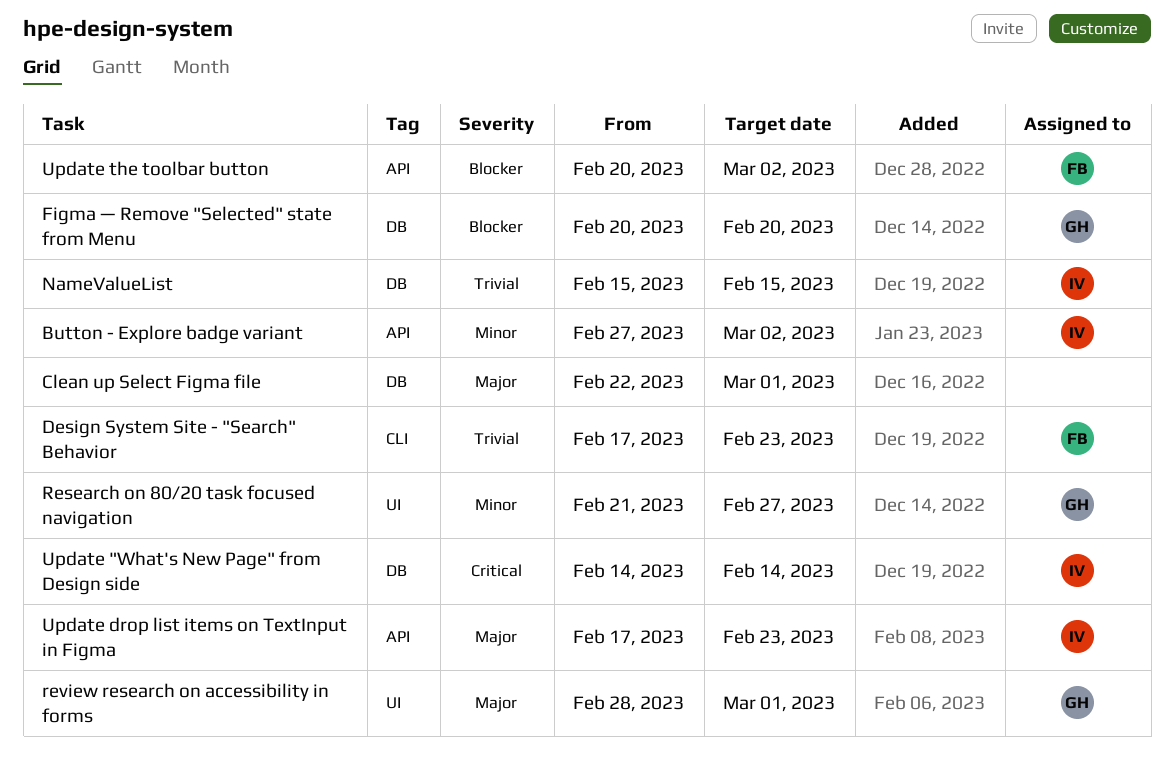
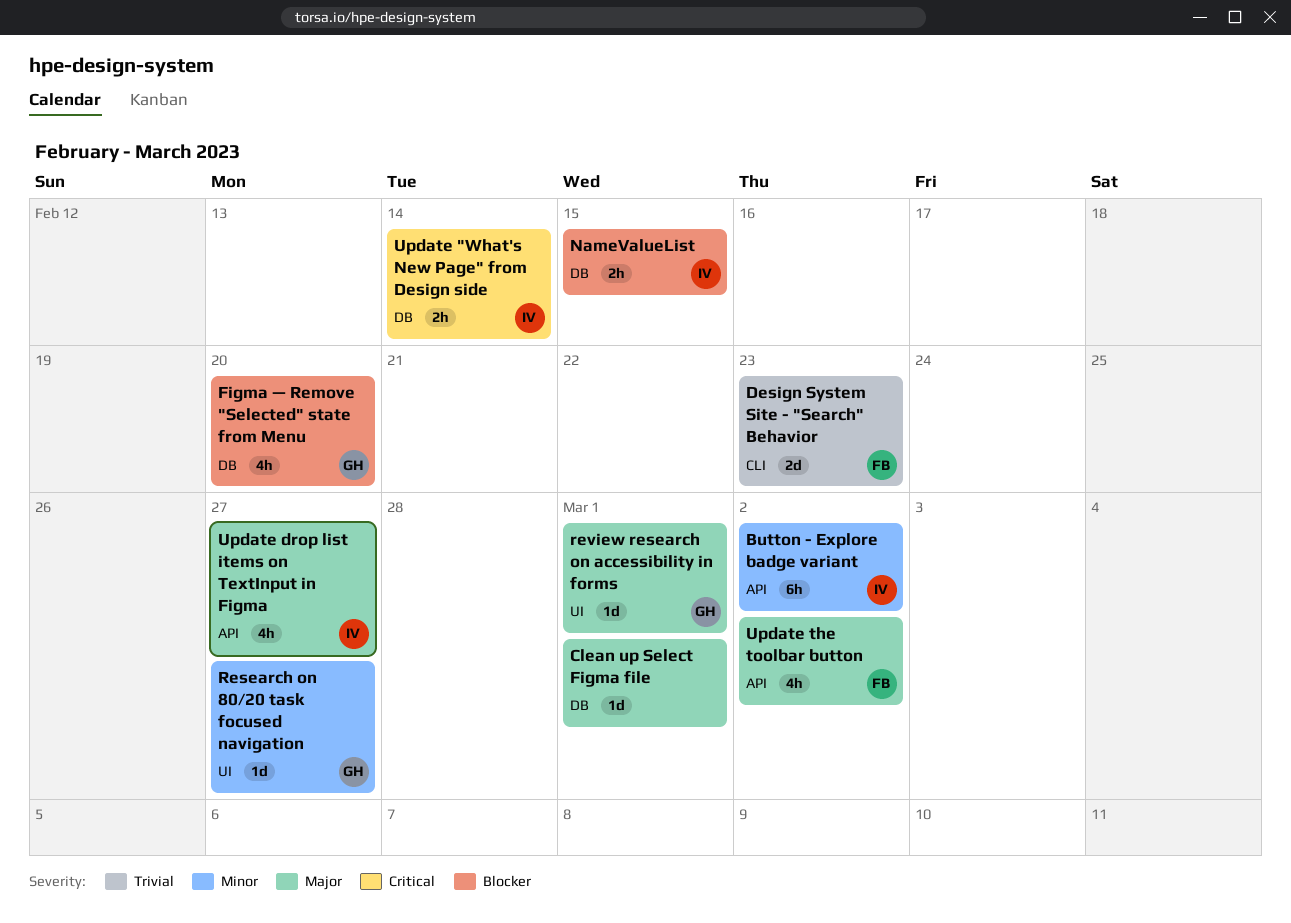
NameValueList, priority: Trivial -> Blocker
Update drop list items on TextInput in Figma, due: Feb 23 -> Feb 27
Update the toolbar button, priority: Blocker -> Major

